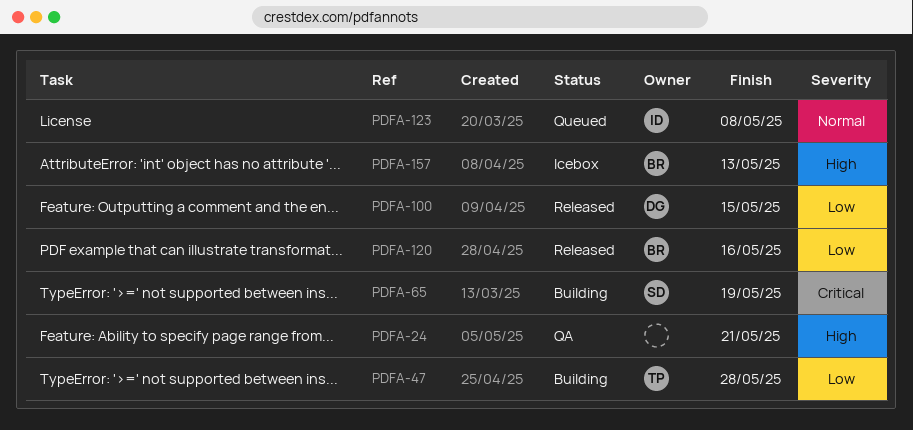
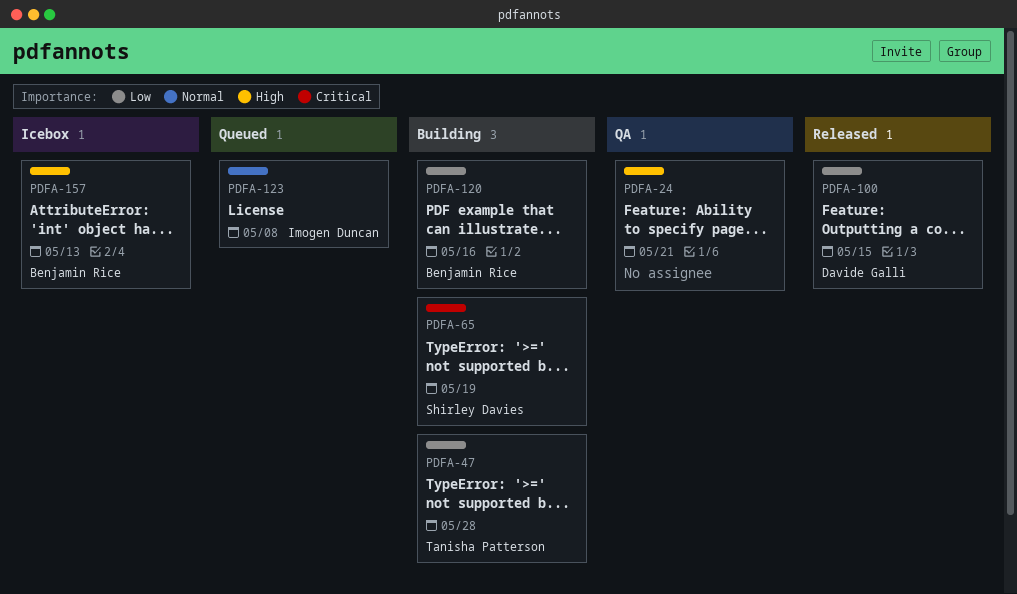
PDFA-120, status: Released -> Building

